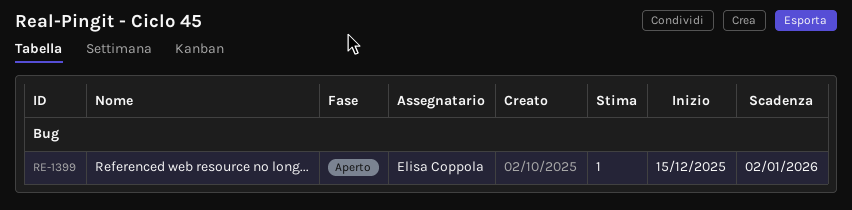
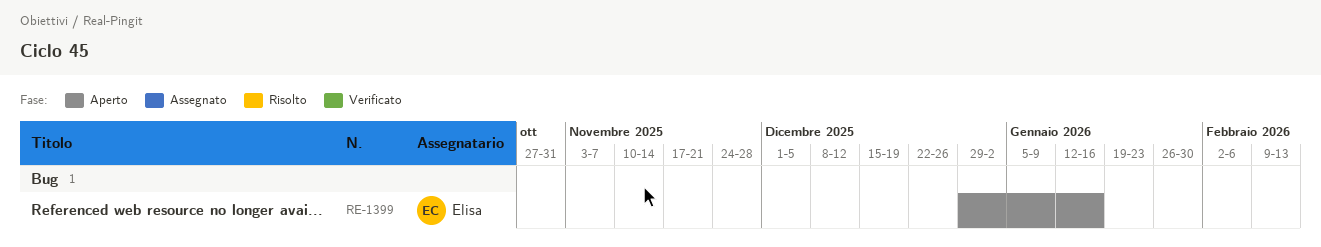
RE-1399, start: Dec 15 -> Dec 29
RE-1399, due: Jan 2 -> Jan 16

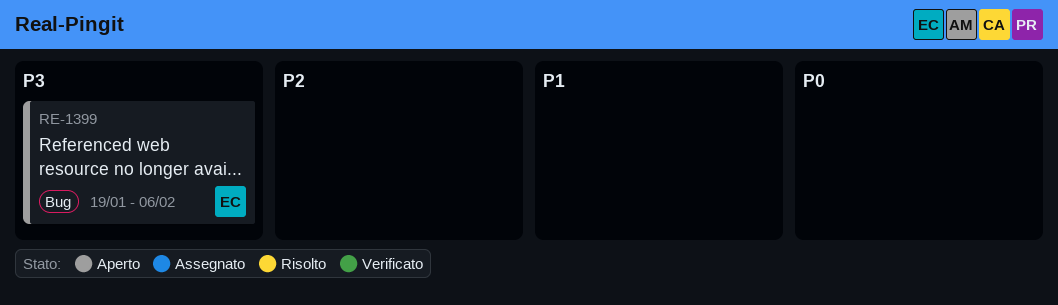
RE-1399, start: Dec 29 -> Jan 19
RE-1399, due: Jan 16 -> Feb 6

